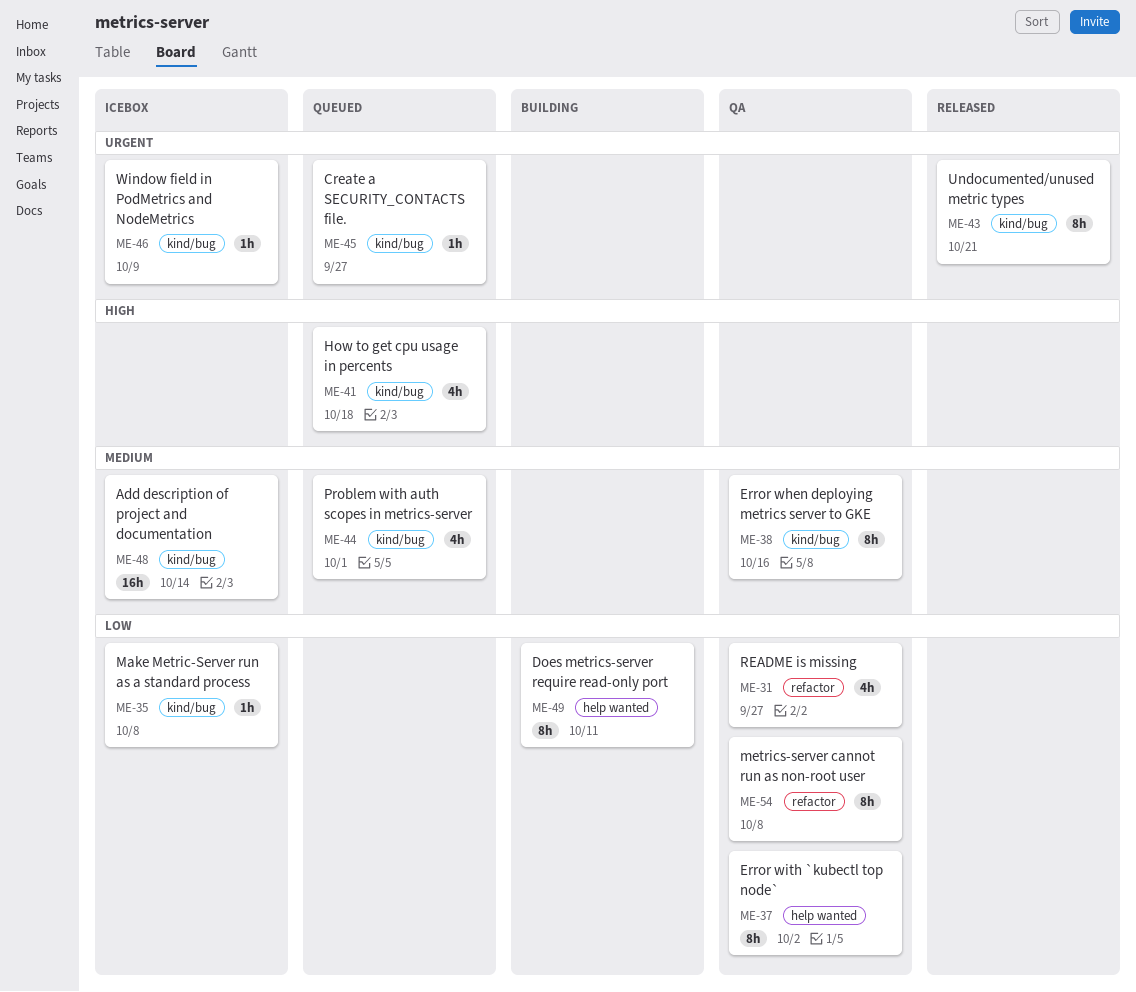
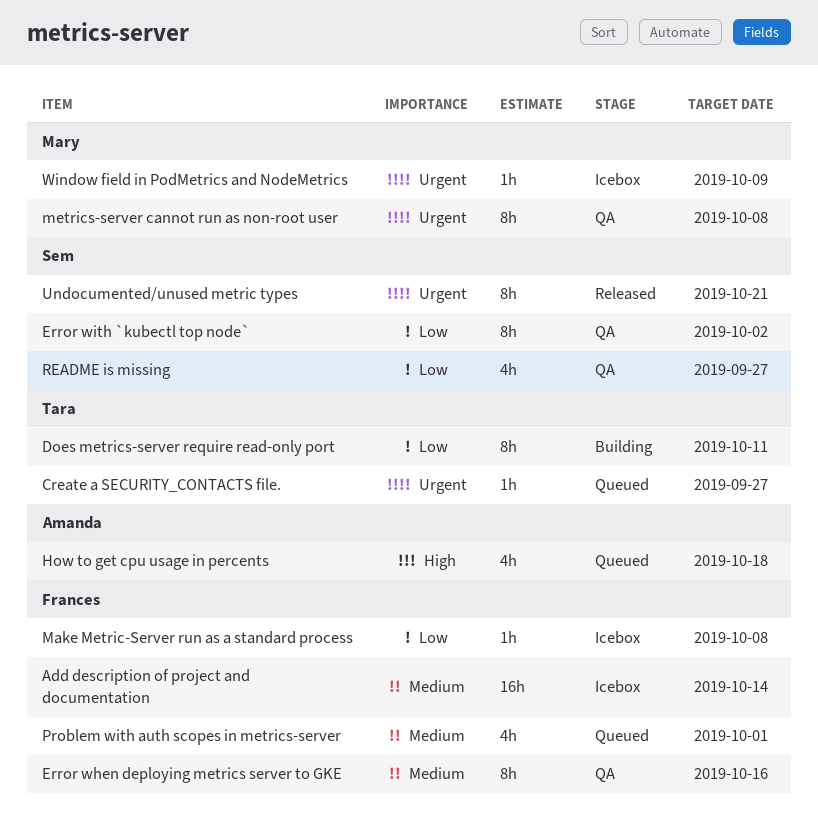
metrics-server cannot run as non-root user, priority: Low -> Urgent

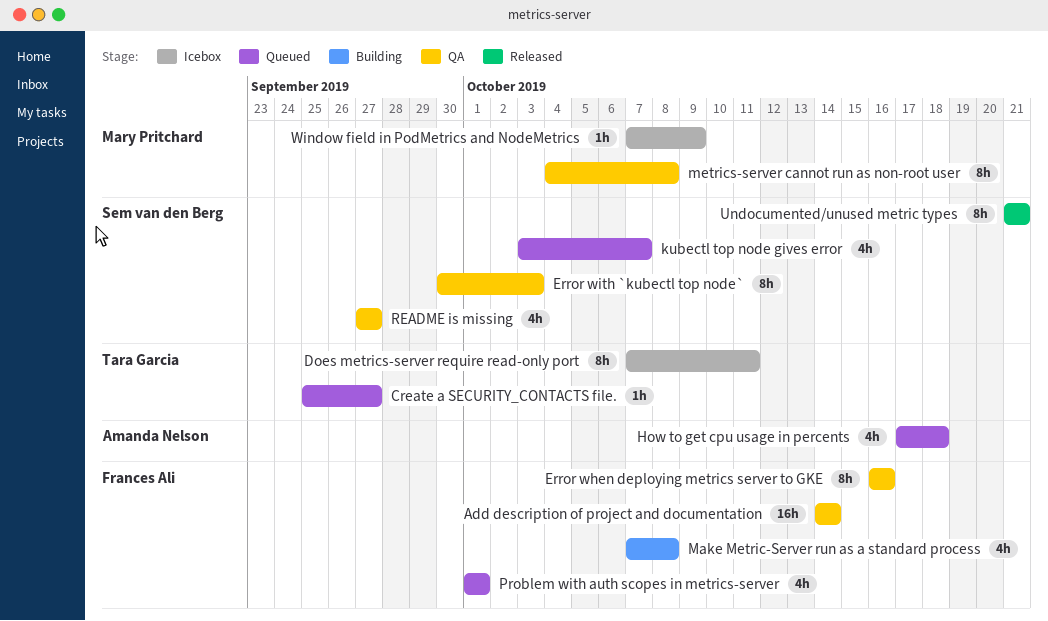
Add description of project and documentation, status: Icebox -> QA
Does metrics-server require read-only port, status: Building -> Icebox
Error with `kubectl top node`, due: Oct 2 -> Oct 3
kubectl top node gives error: none -> present
Make Metric-Server run as a standard process, status: Icebox -> Building
Make Metric-Server run as a standard process, estimate: 1h -> 4h

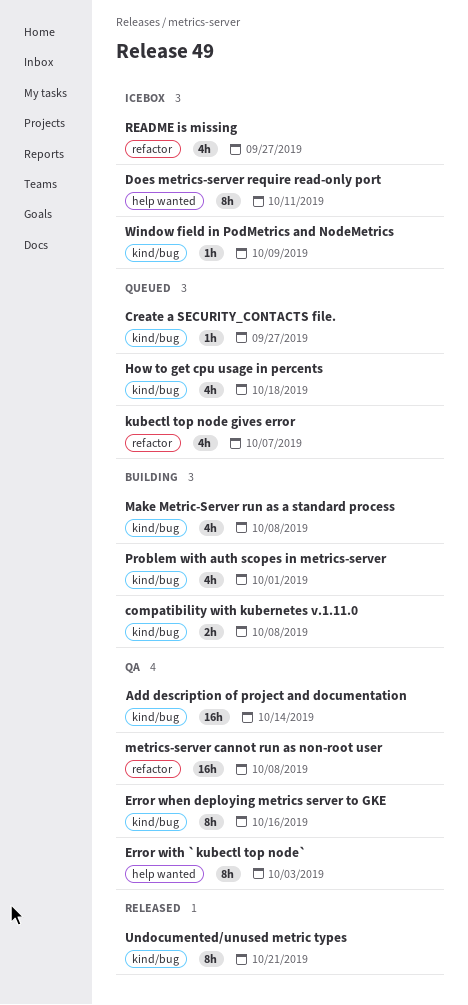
compatibility with kubernetes v.1.11.0: none -> present
metrics-server cannot run as non-root user, estimate: 8h -> 16h
Problem with auth scopes in metrics-server, status: Queued -> Building
README is missing, status: QA -> Icebox

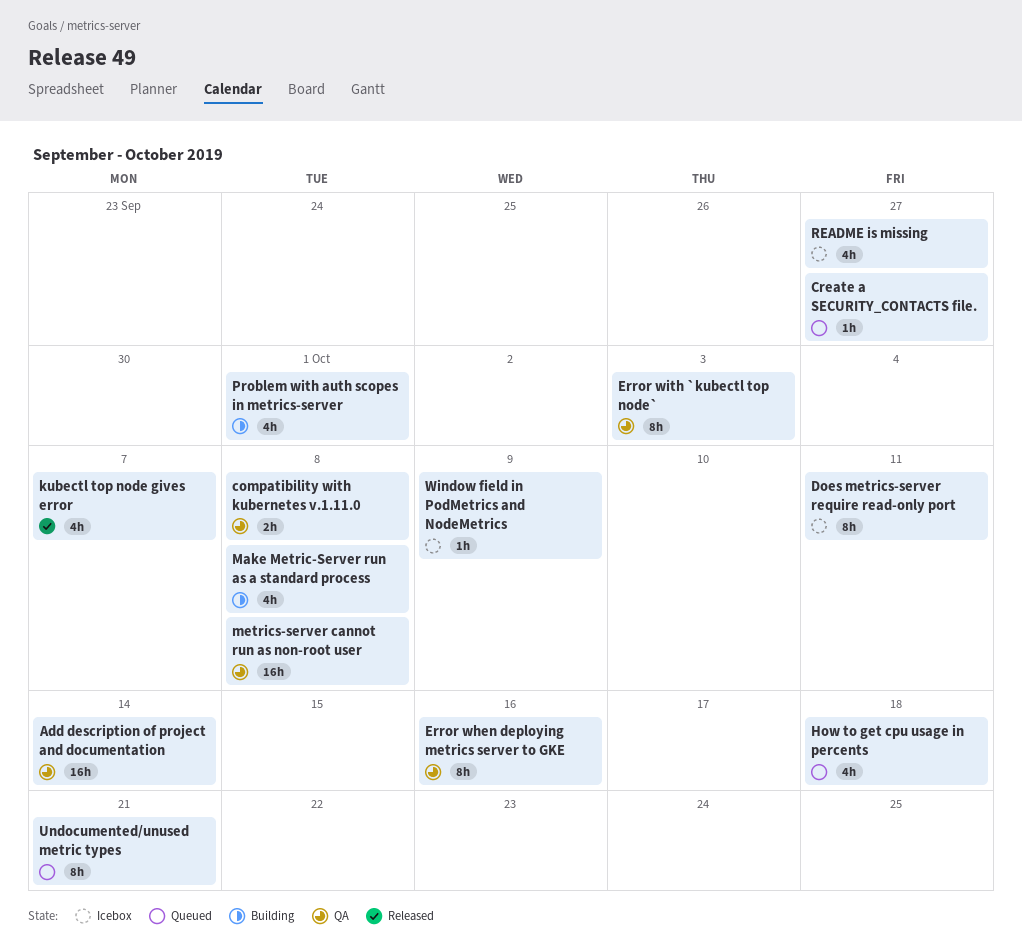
compatibility with kubernetes v.1.11.0, status: Building -> QA
kubectl top node gives error, status: Queued -> Released
Undocumented/unused metric types, status: Released -> Queued

